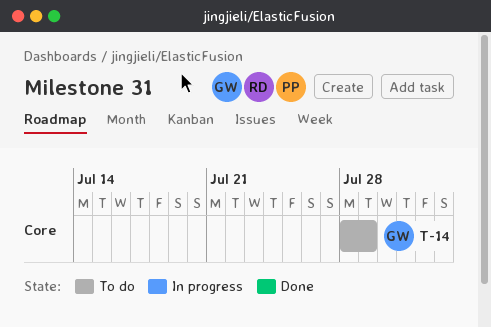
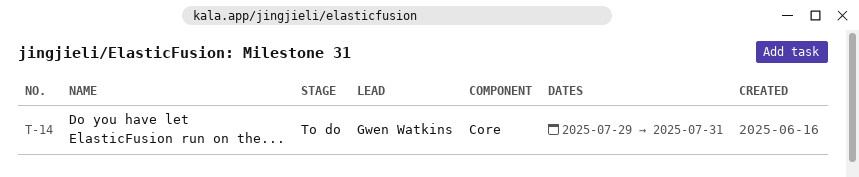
T-14, start: Jul 28 -> Jul 29
T-14, due: Jul 29 -> Jul 31

